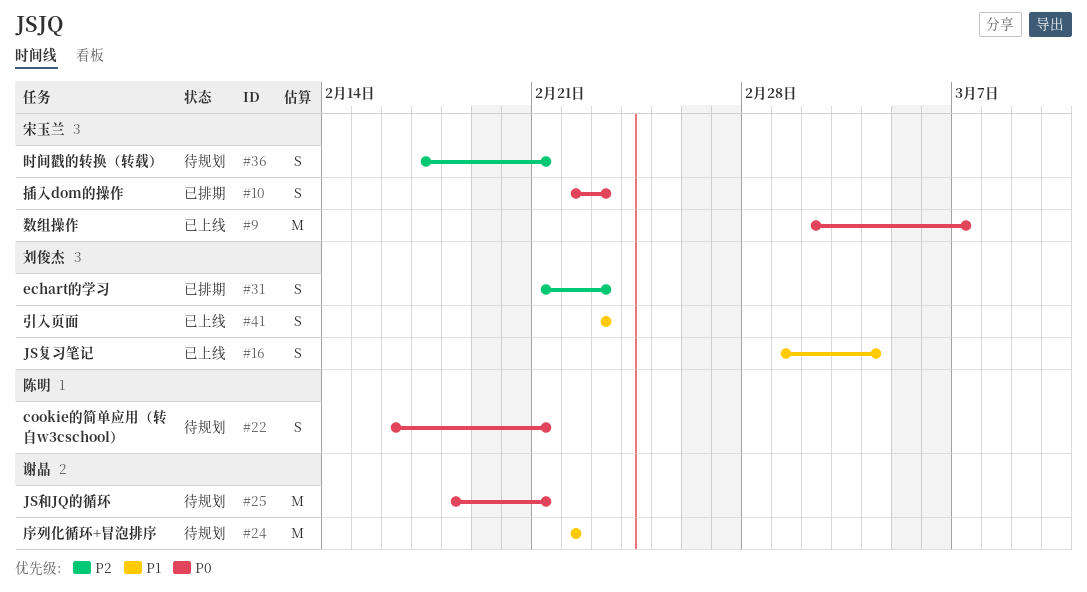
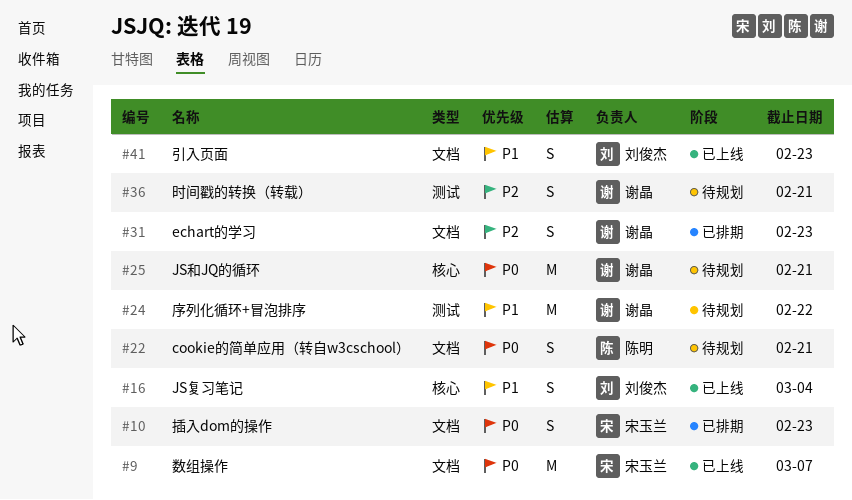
#31, owner: 刘俊杰 -> 谢晶
#36, owner: 宋玉兰 -> 谢晶

